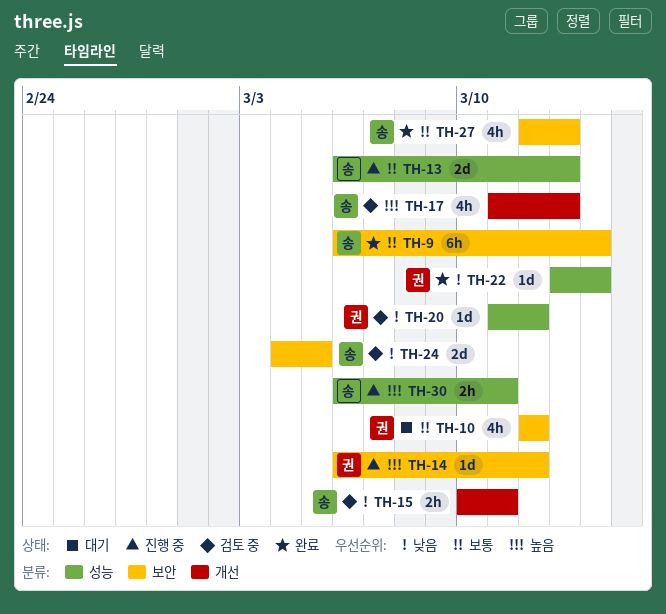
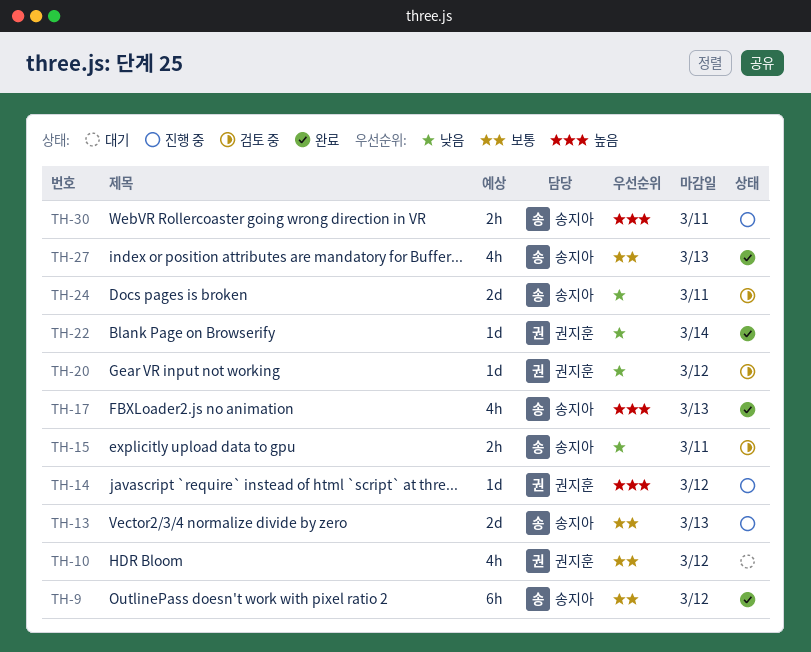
TH-9, due: Mar 14 -> Mar 12
TH-17, status: 검토 중 -> 완료
TH-24, due: Mar 5 -> Mar 11

